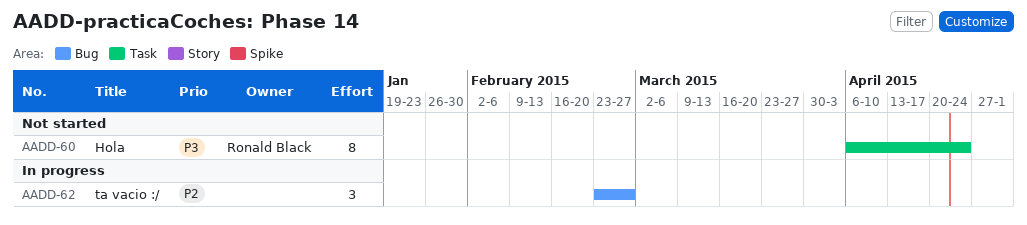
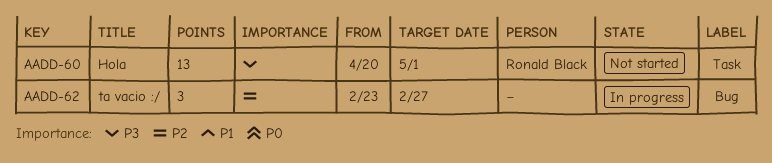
AADD-60, estimate: 8 -> 13
AADD-60, start: Apr 6 -> Apr 20
AADD-60, due: Apr 24 -> May 1

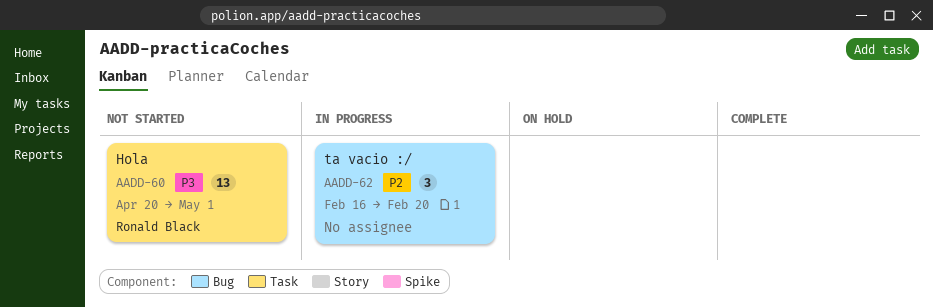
AADD-62, start: Feb 23 -> Feb 16
AADD-62, due: Feb 27 -> Feb 20

